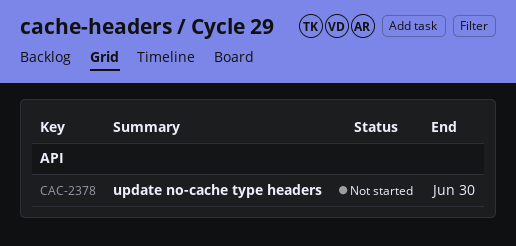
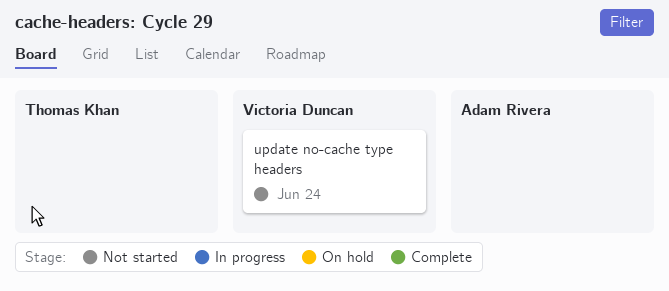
update no-cache type headers, due: Jun 30 -> Jun 24

